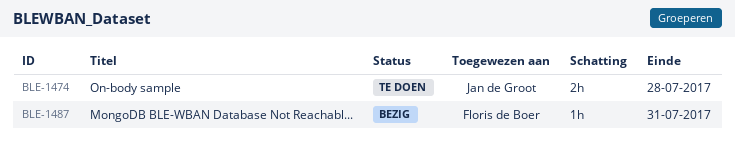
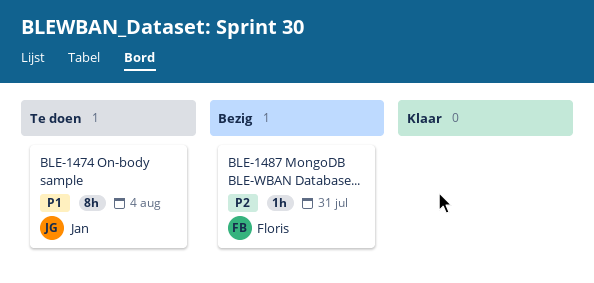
BLE-1474, estimate: 2h -> 8h
BLE-1474, due: Jul 28 -> Aug 4

